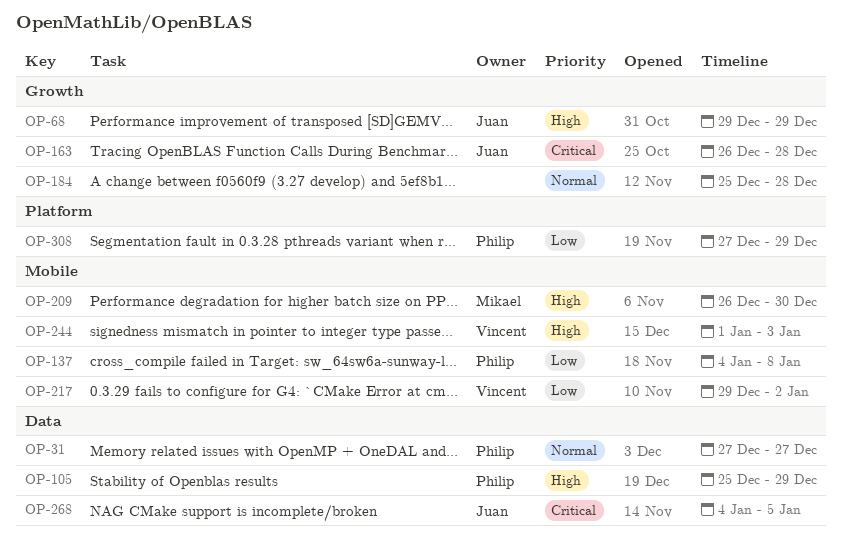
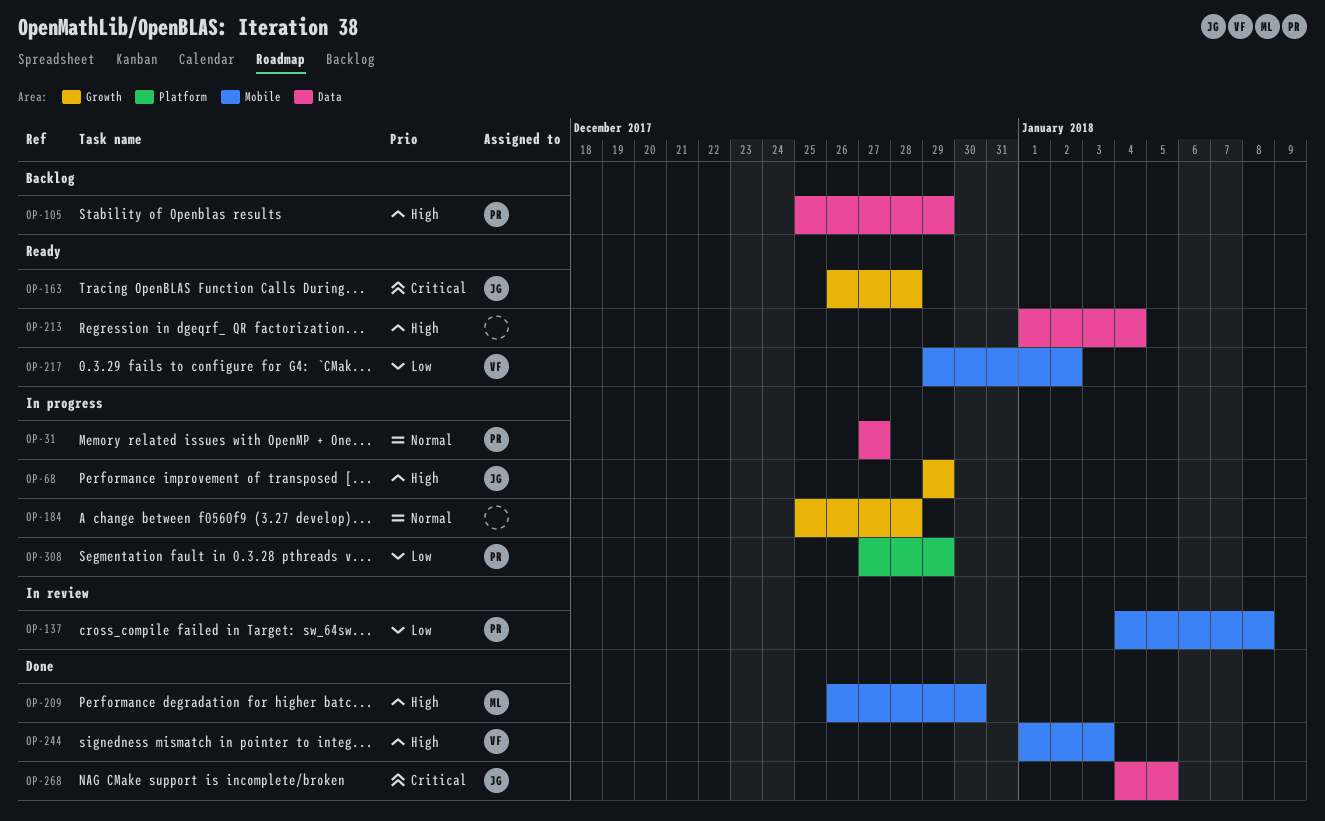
OP-213: none -> present

